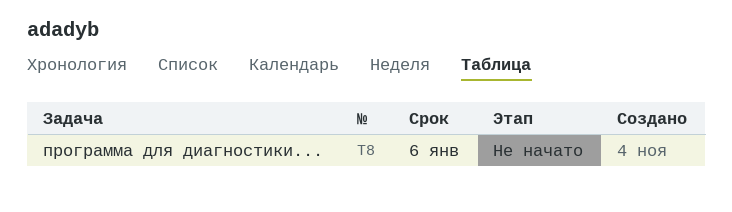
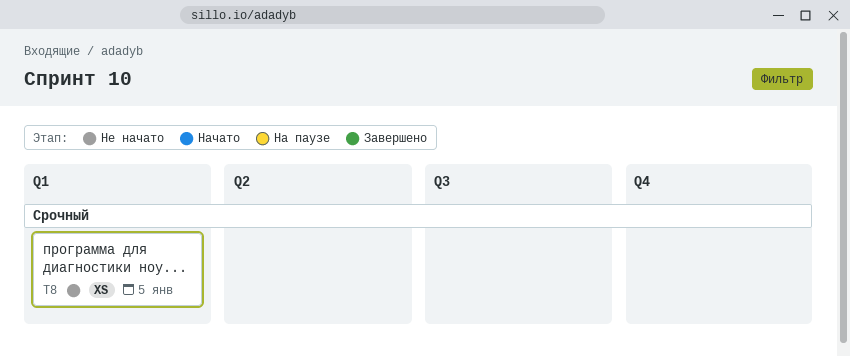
T8, due: Jan 6 -> Jan 5

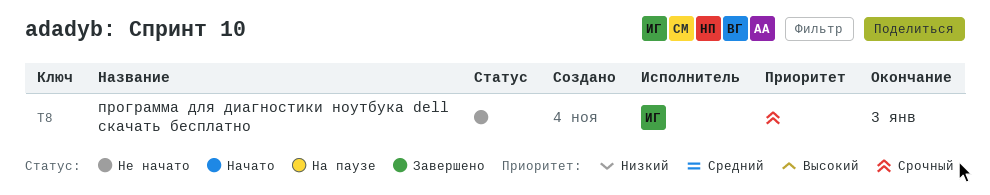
T8, due: Jan 5 -> Jan 3

